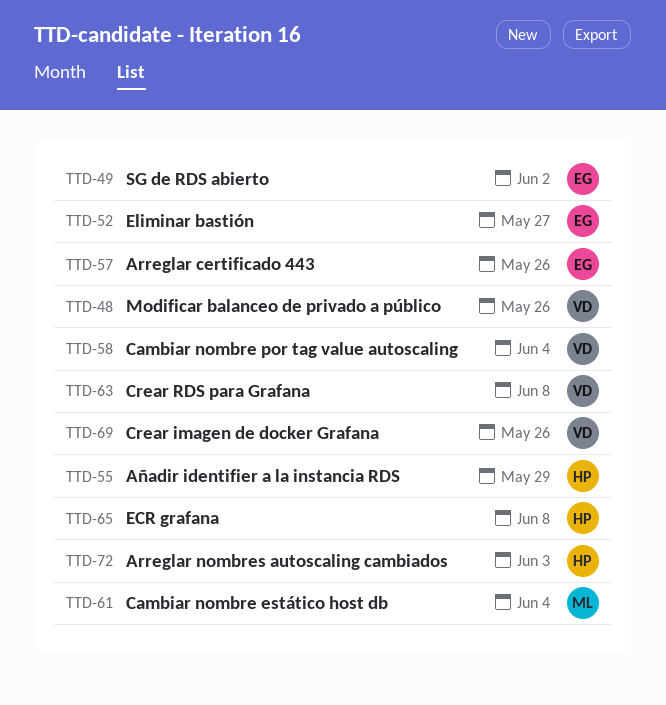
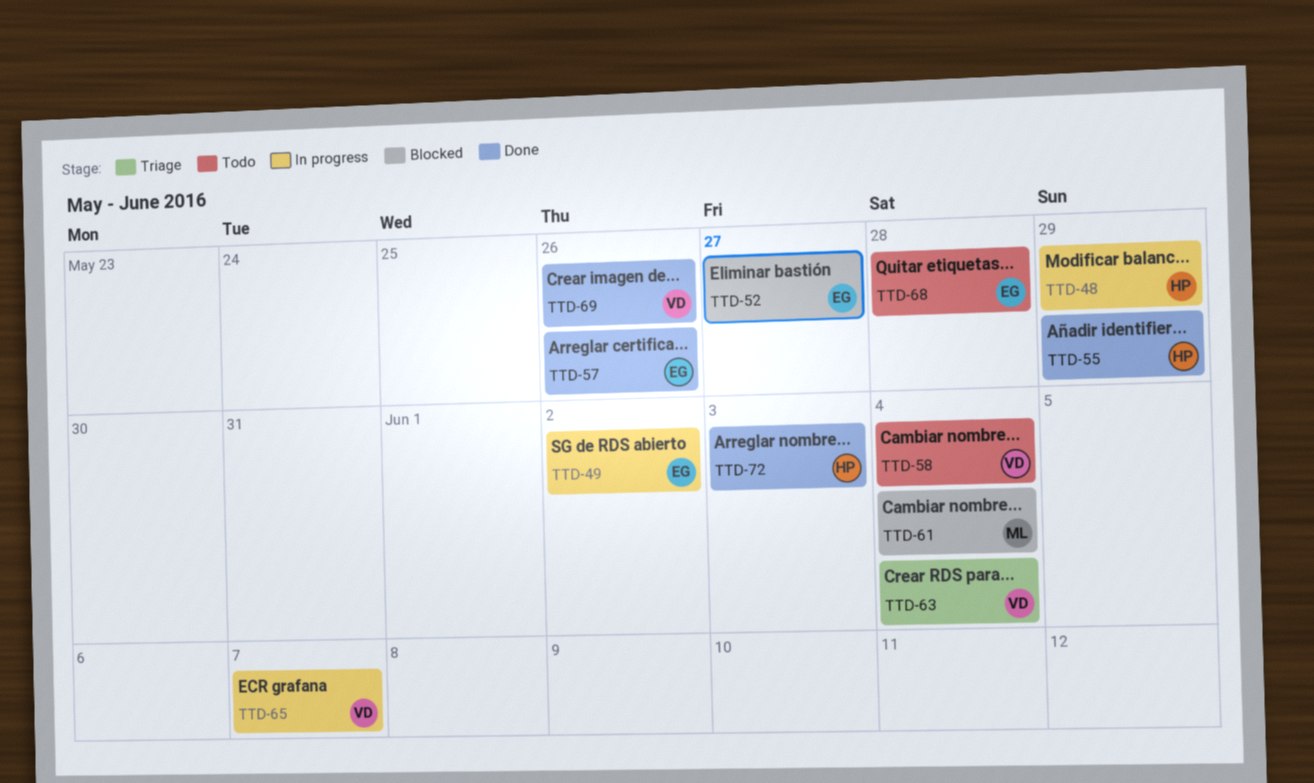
TTD-48, owner: VD -> HP
TTD-48, due: May 26 -> May 29
TTD-63, due: Jun 8 -> Jun 4
TTD-65, owner: HP -> VD
TTD-65, due: Jun 8 -> Jun 7
TTD-68: none -> present

